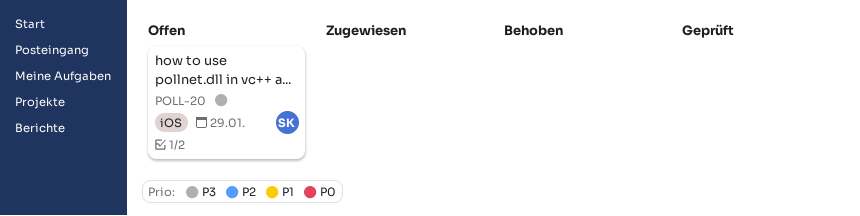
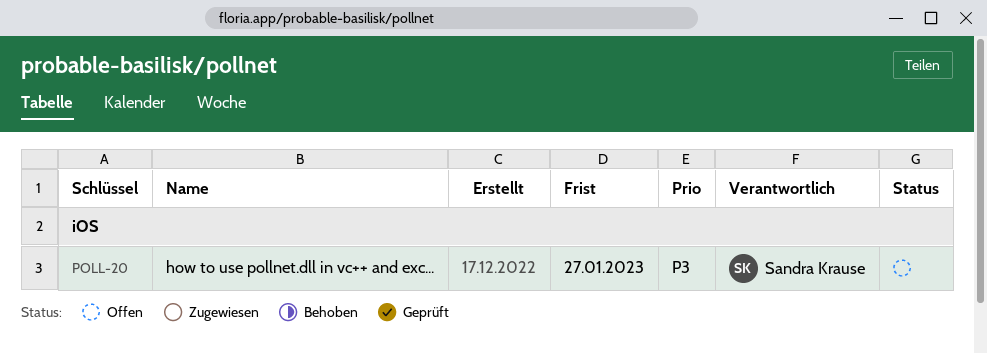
POLL-20, due: Jan 29 -> Jan 27

